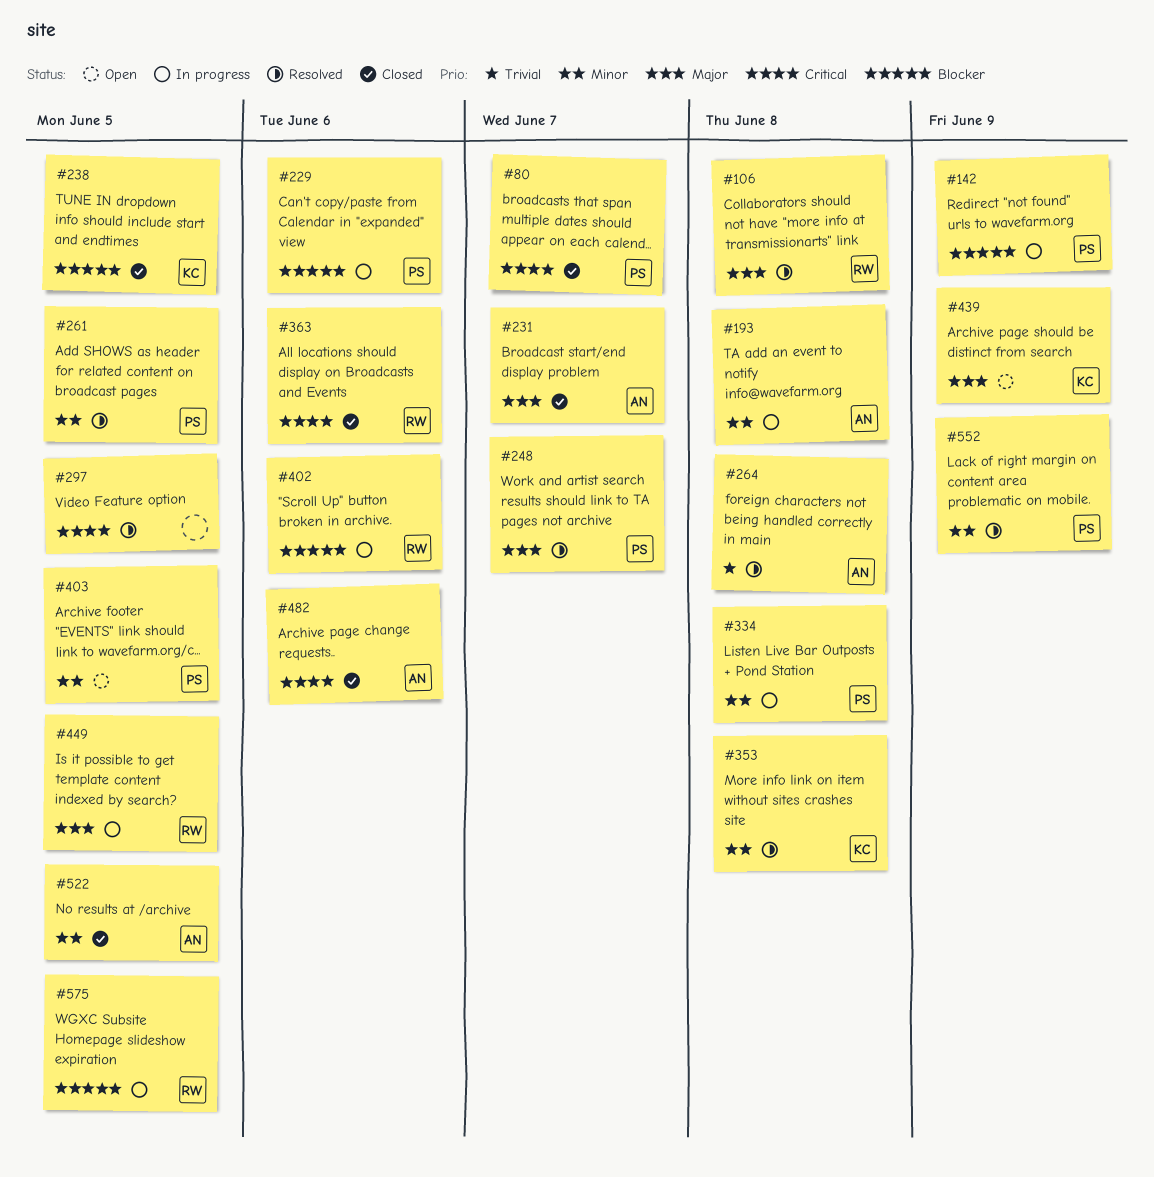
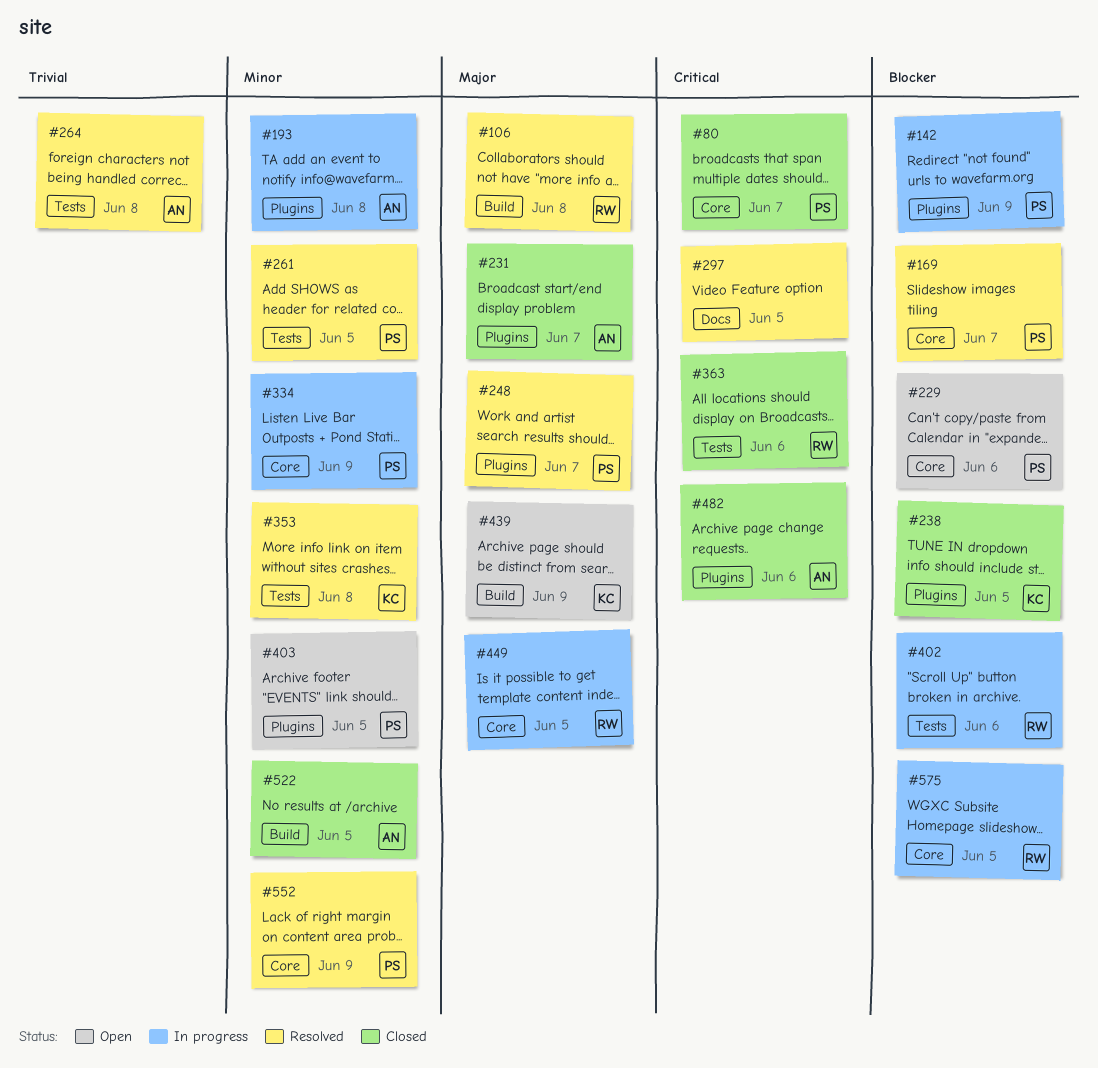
#169: none -> present
#229, status: In progress -> Open
#334, due: Jun 8 -> Jun 9

